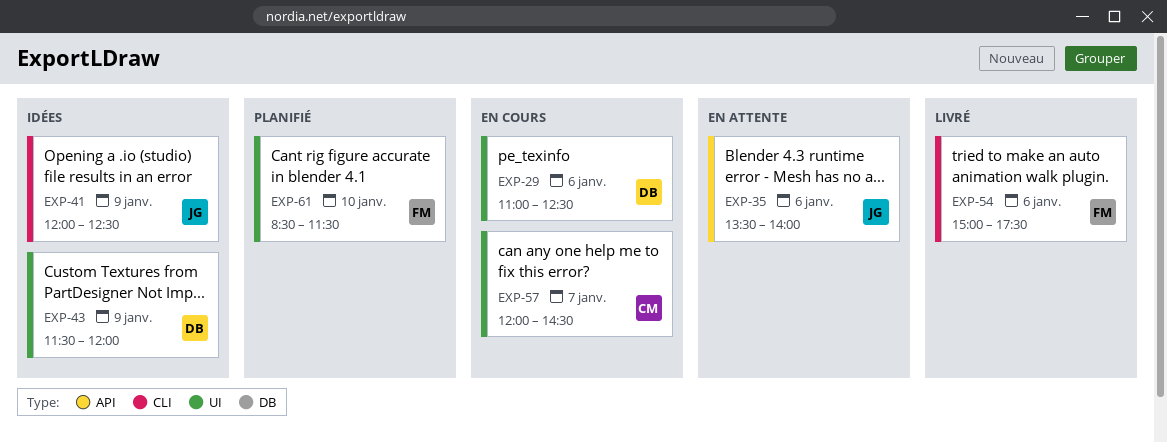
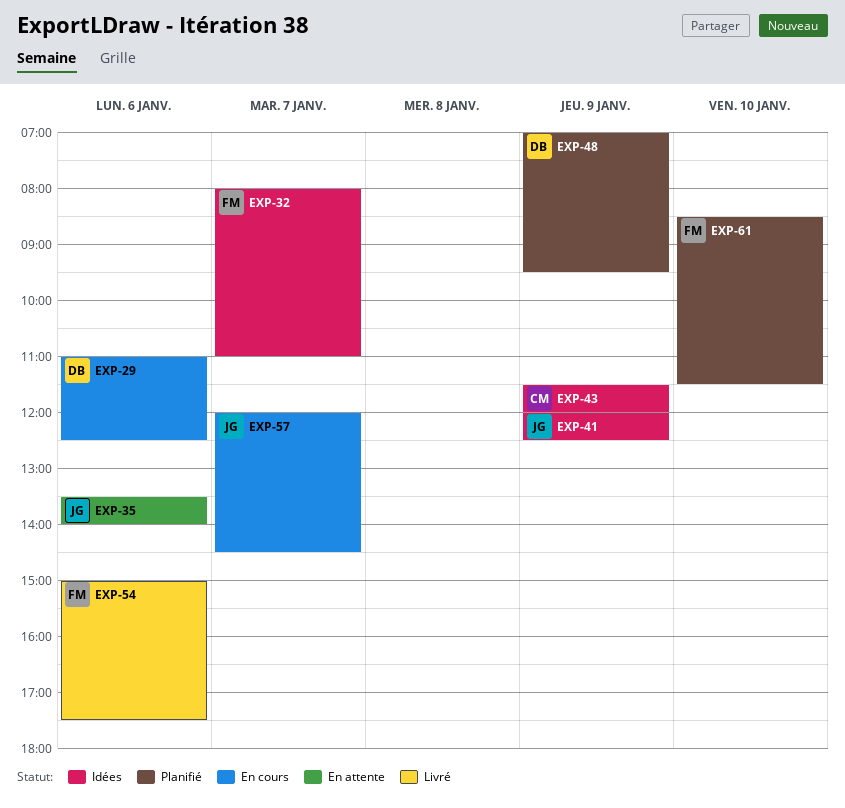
EXP-32: none -> present
EXP-43, owner: DB -> CM
EXP-48: none -> present
EXP-57, owner: CM -> JG

